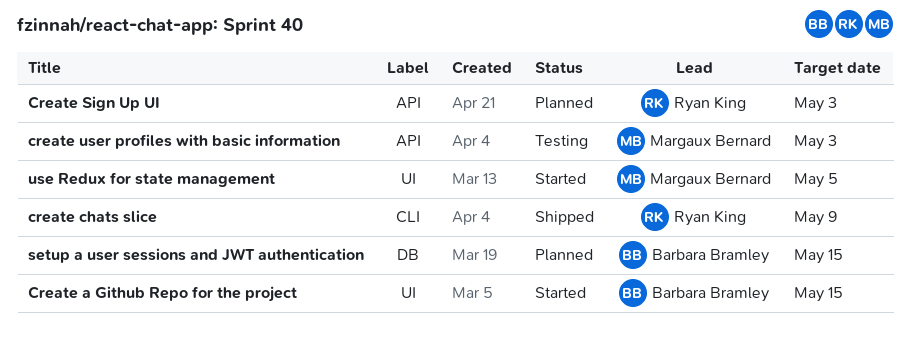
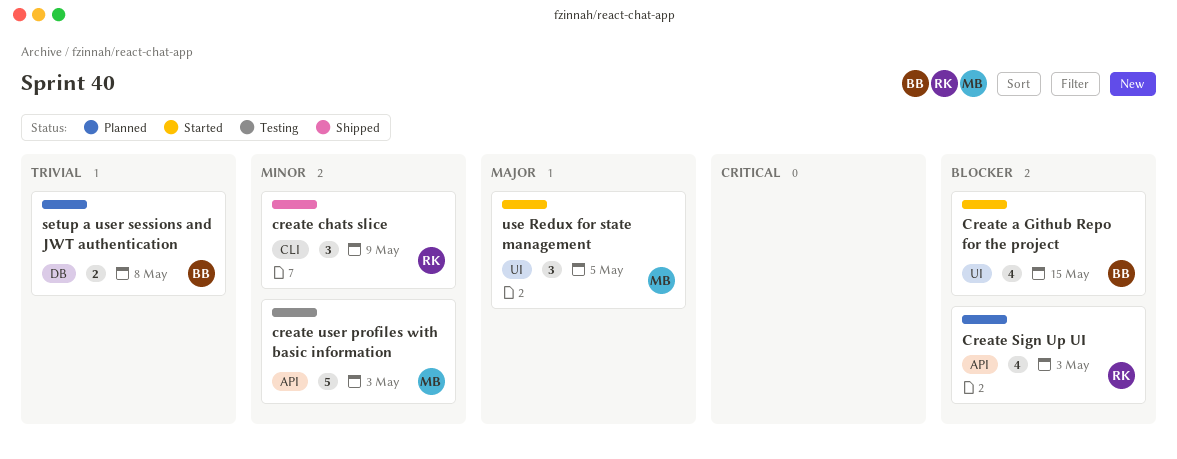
setup a user sessions and JWT authentication, due: May 15 -> May 8

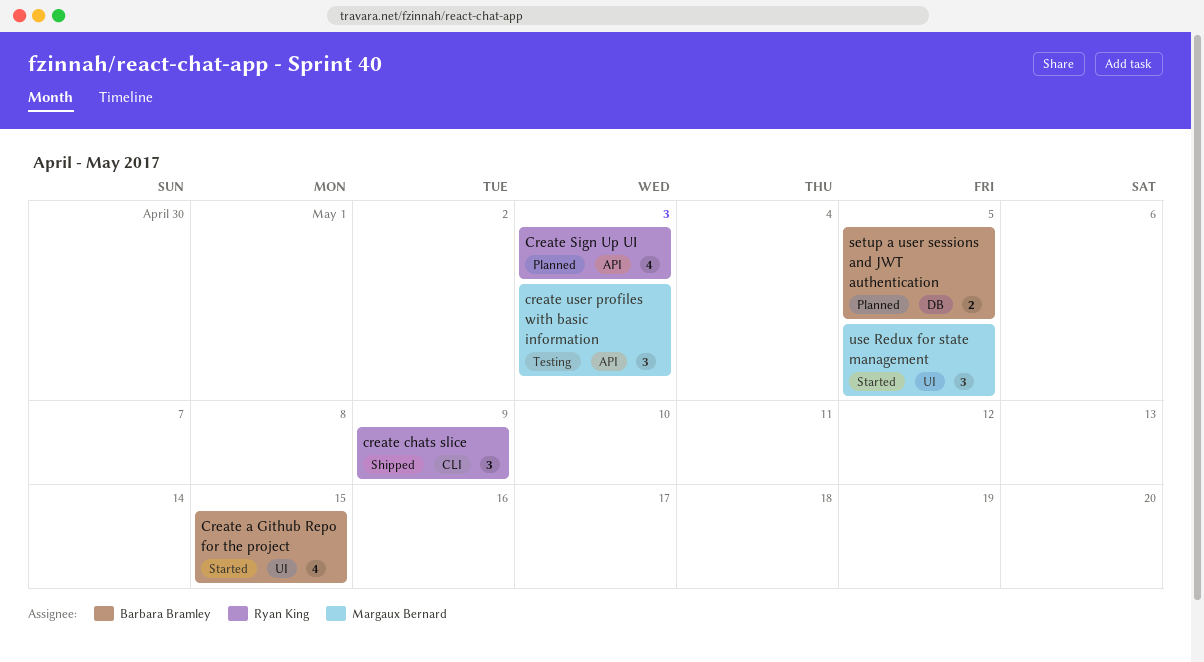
create user profiles with basic information, estimate: 5 -> 3
setup a user sessions and JWT authentication, due: May 8 -> May 5

